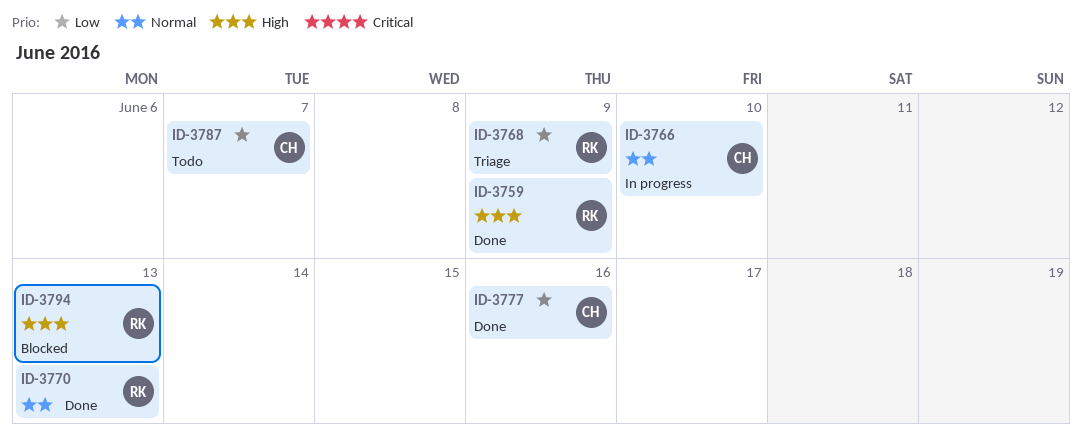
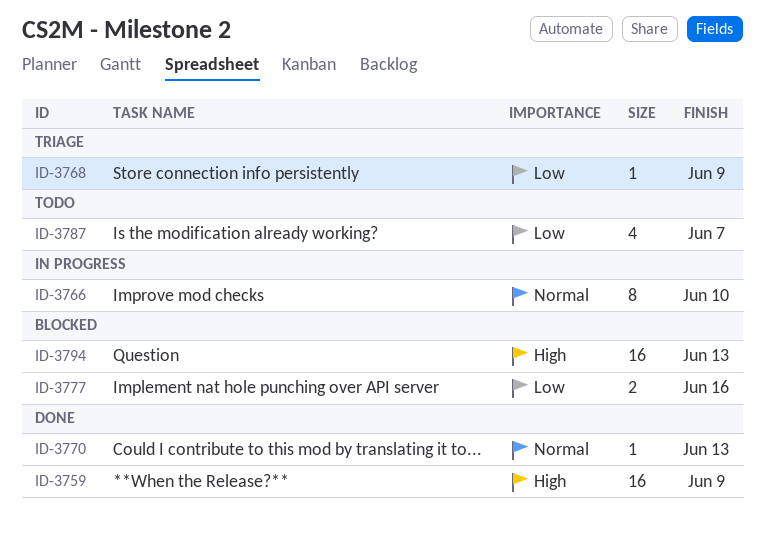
ID-3777, status: Done -> Blocked

